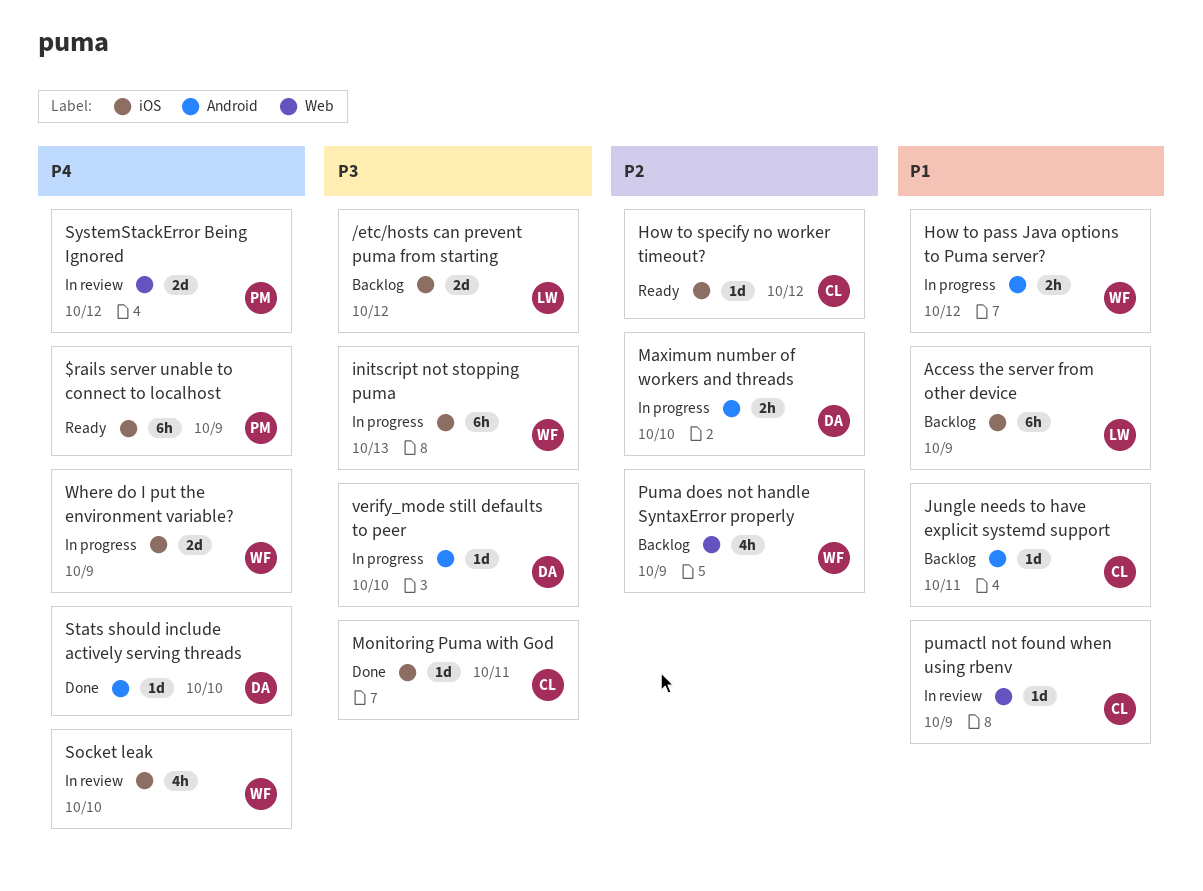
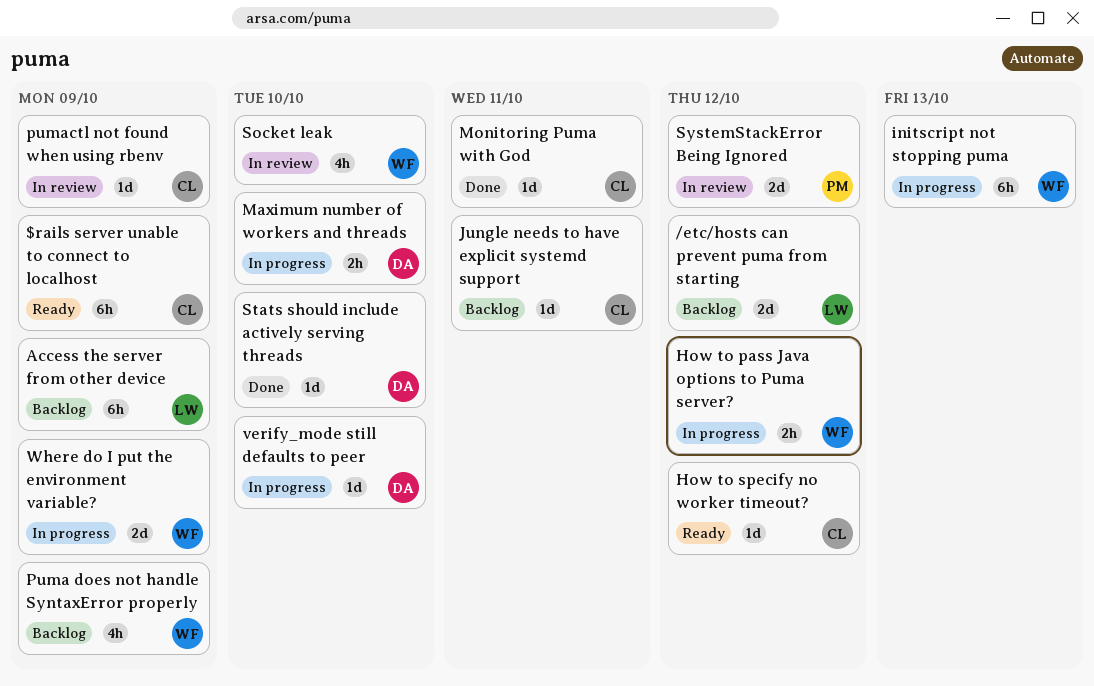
$rails server unable to connect to localhost, owner: PM -> CL

